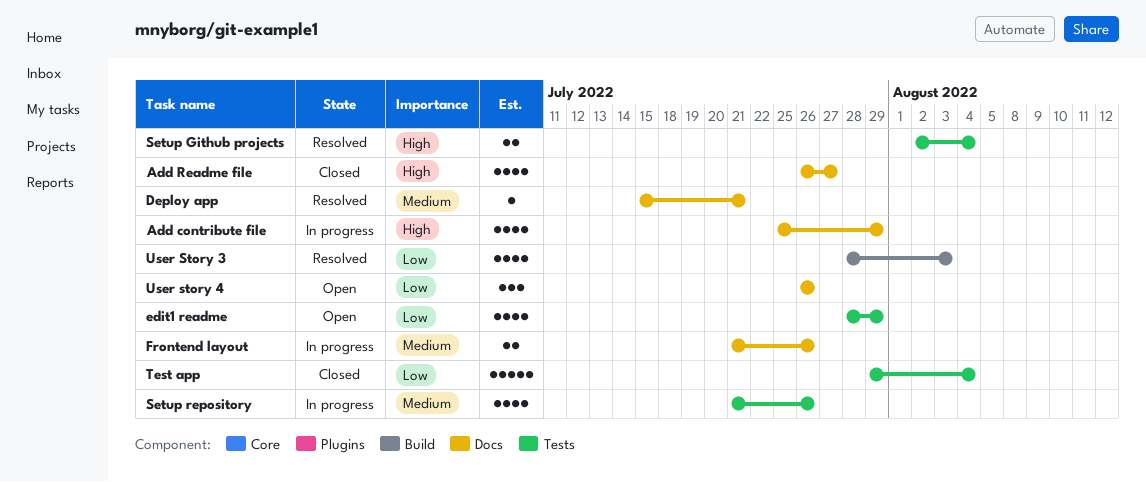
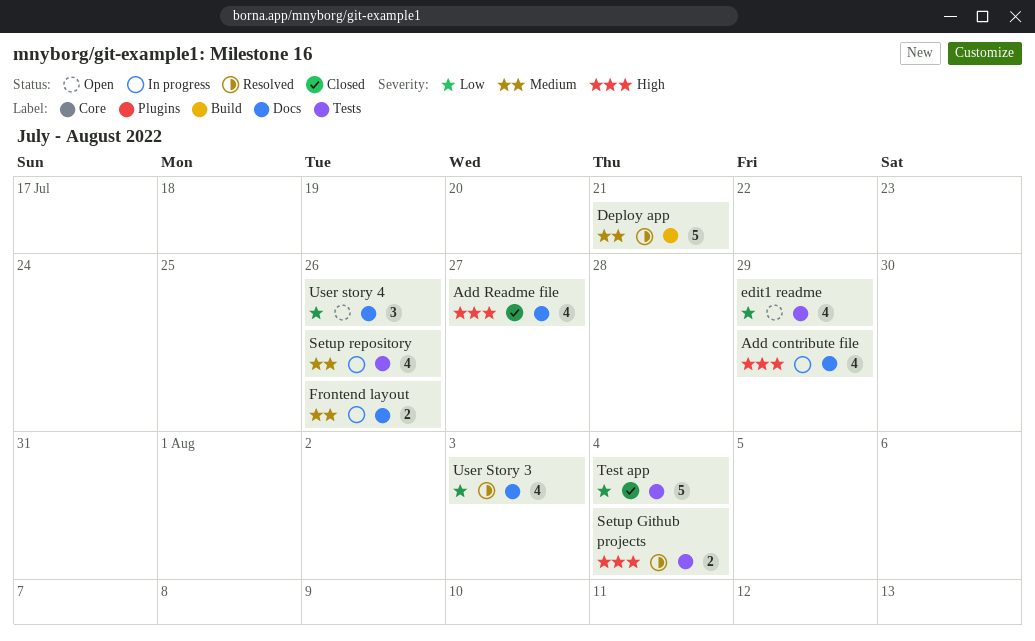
Deploy app, label: Docs -> Build
Deploy app, estimate: 1 -> 5
User Story 3, label: Build -> Docs

